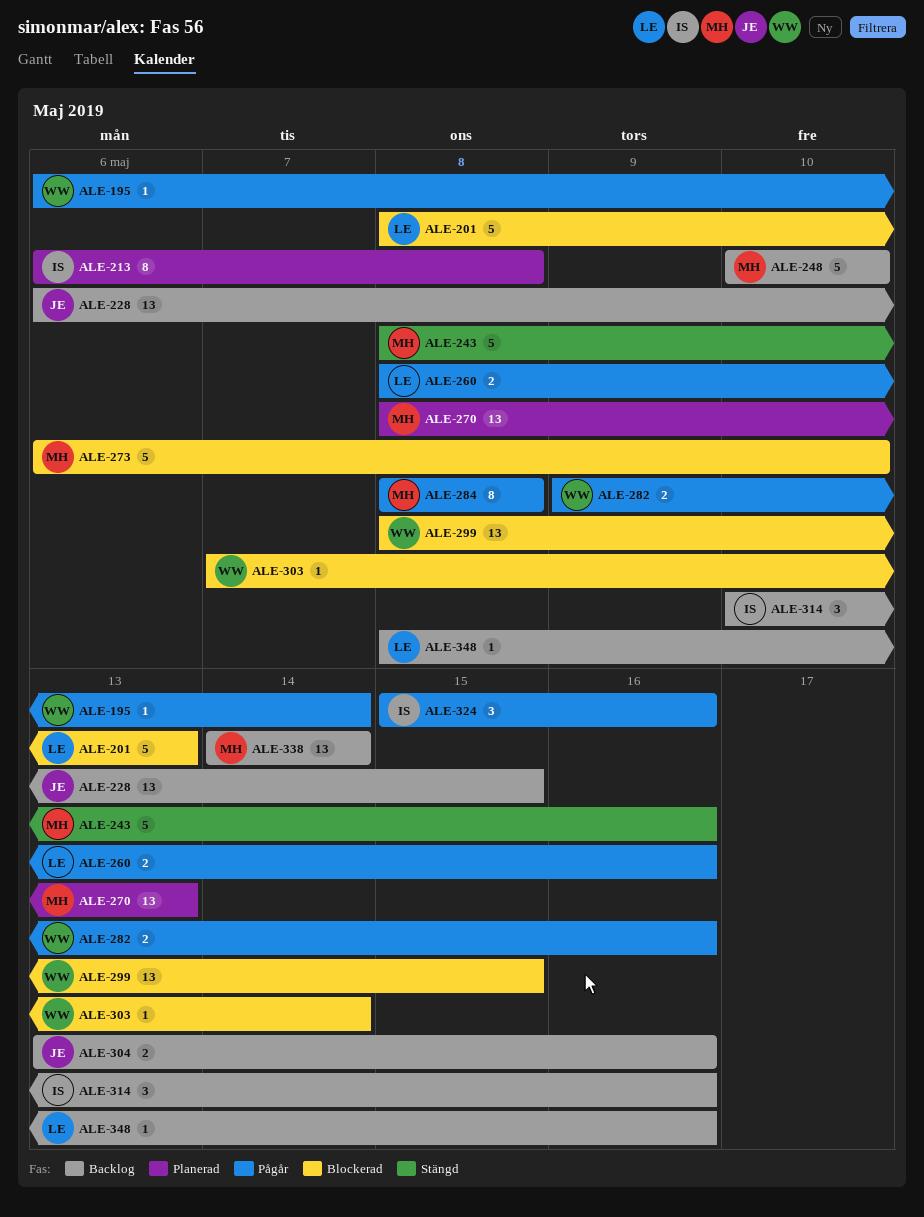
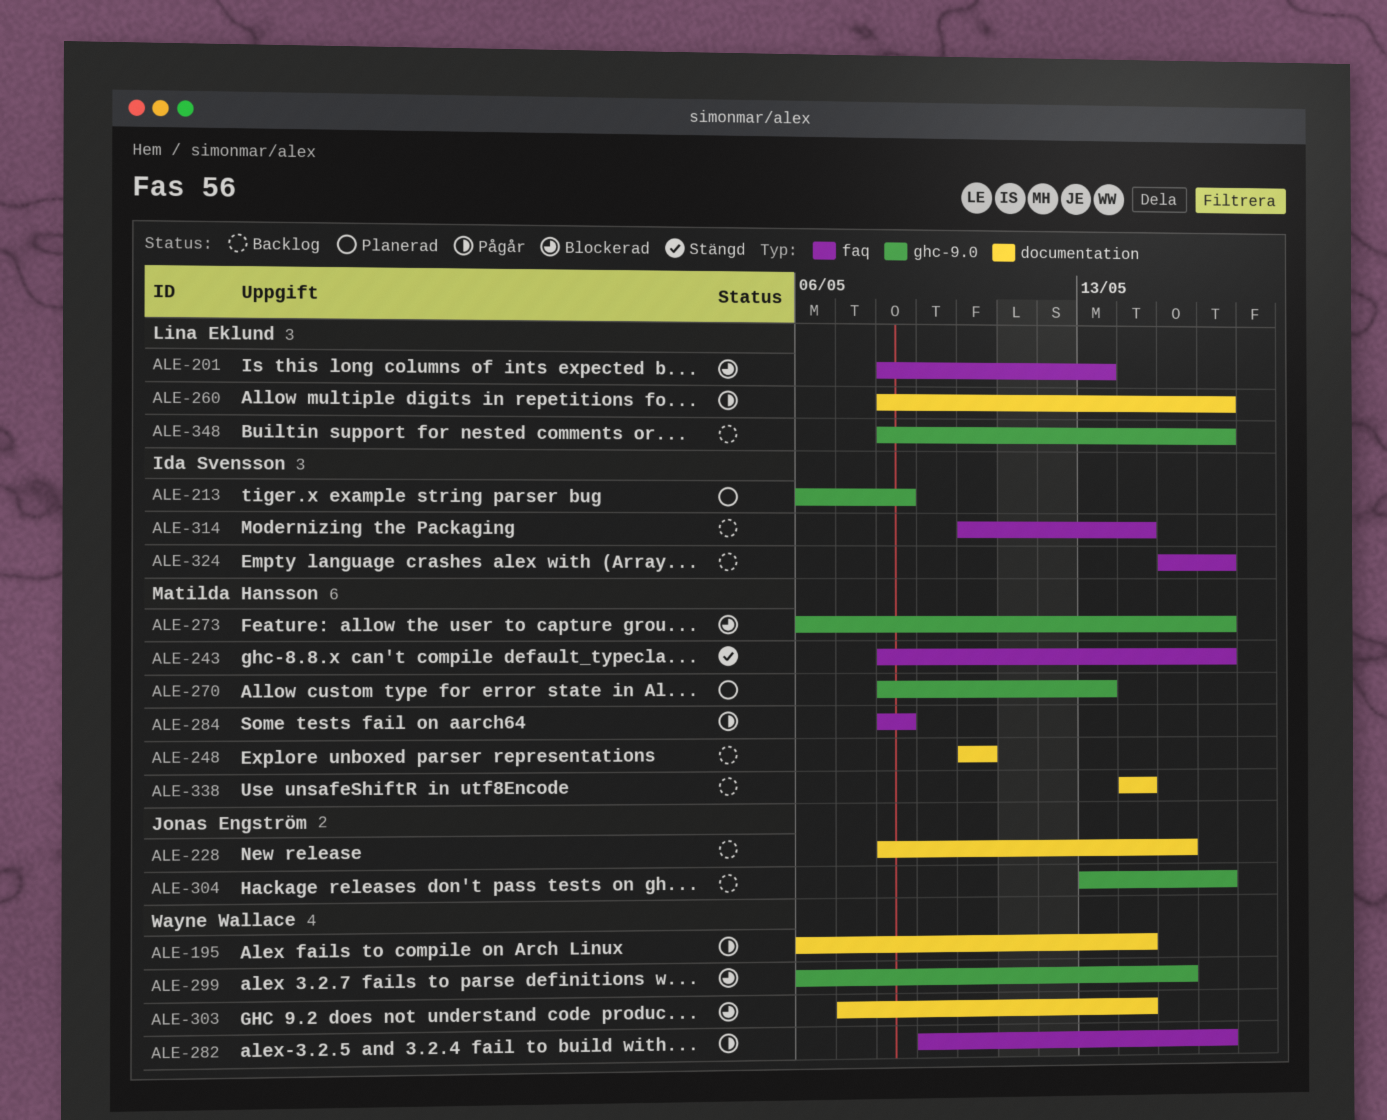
ALE-228, start: May 6 -> May 8
ALE-273, due: May 10 -> May 16
ALE-299, start: May 8 -> May 6
ALE-314, due: May 16 -> May 14
ALE-324, status: Pågår -> Backlog

